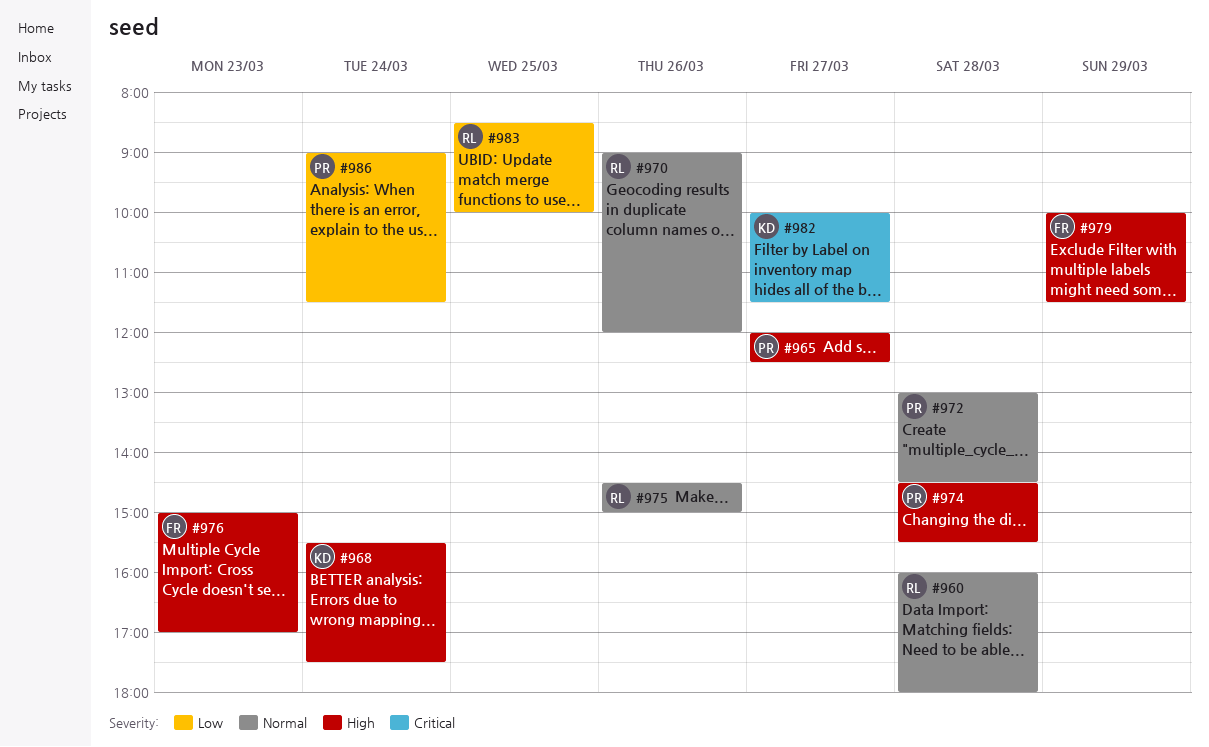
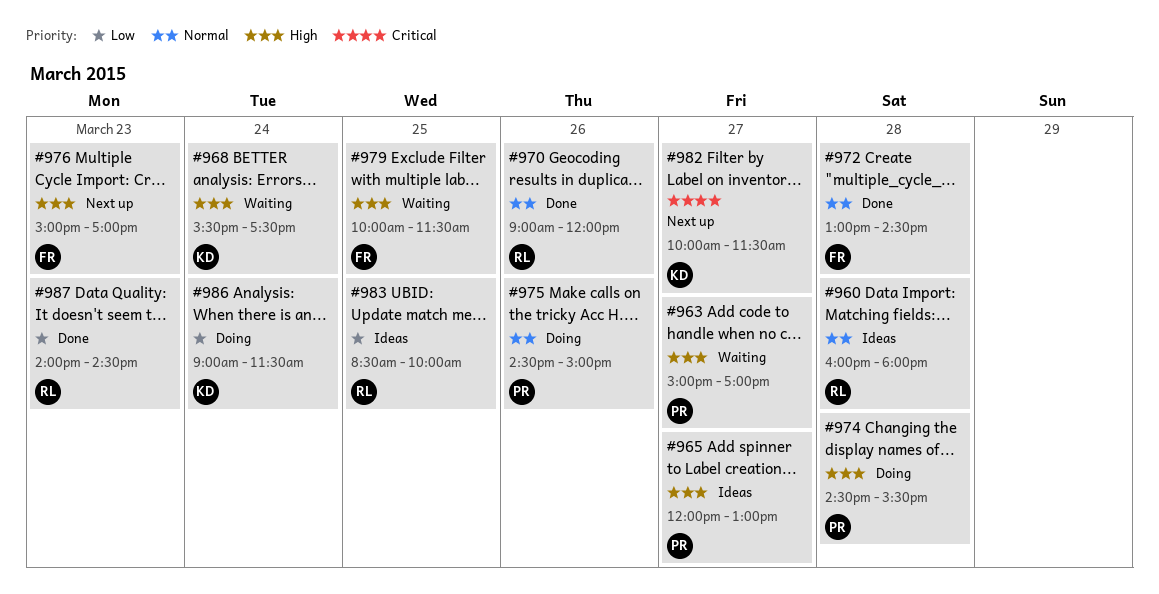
#963: none -> present
#965, ends: 12:30 -> 13:00
#972, owner: PR -> FR
#975, owner: RL -> PR
#979, day: Mar 29 -> Mar 25
#986, owner: PR -> KD
#987: none -> present

